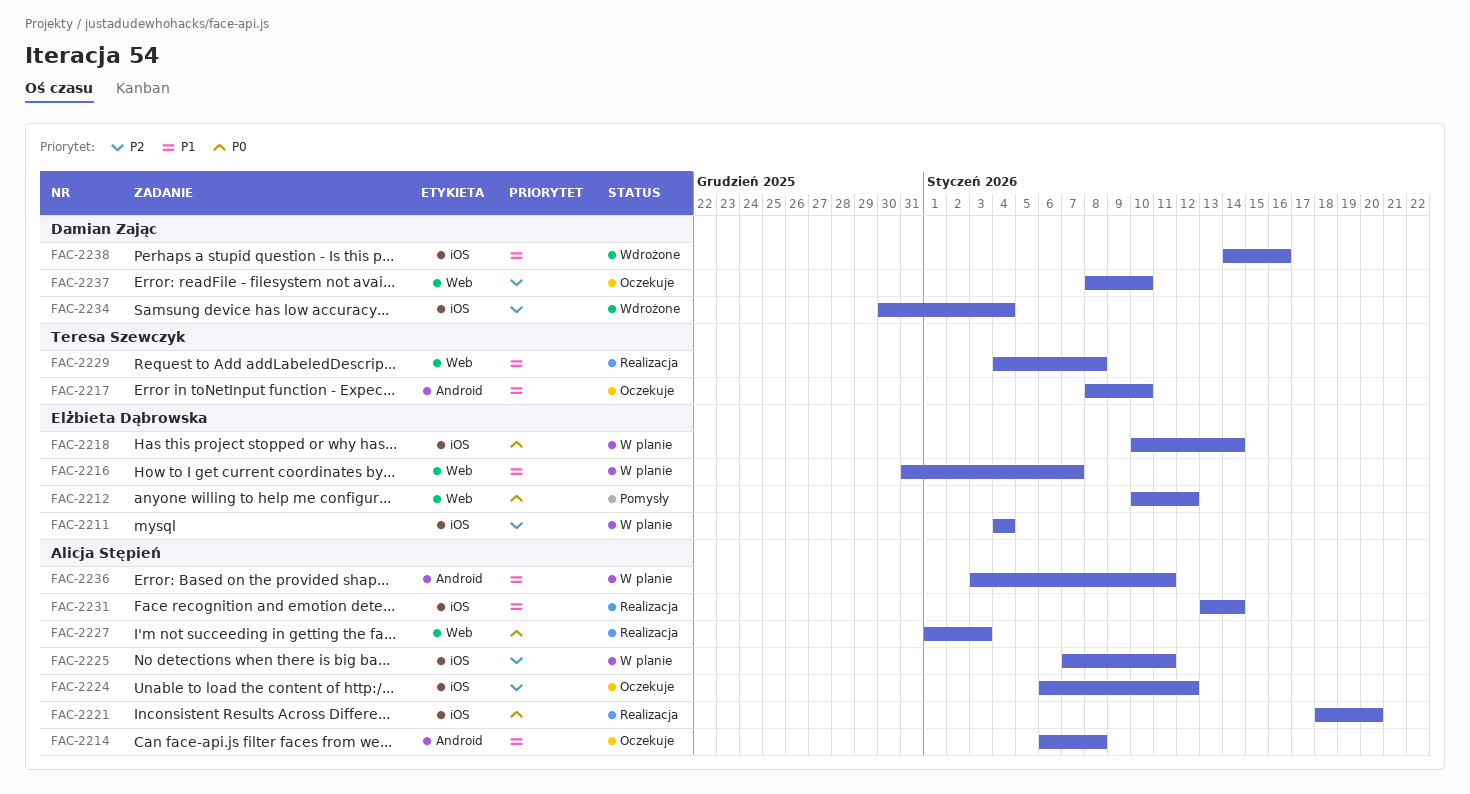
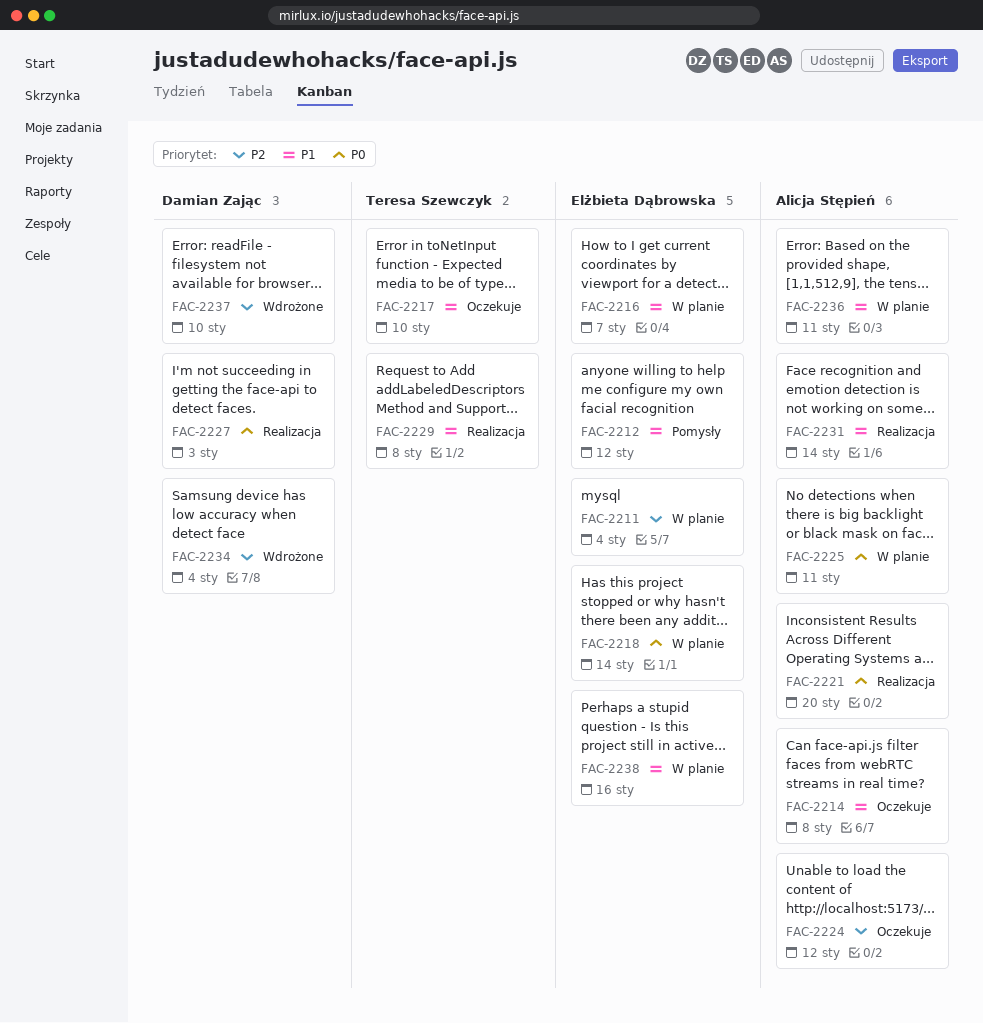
FAC-2212, priority: P0 -> P1
FAC-2225, priority: P2 -> P0
FAC-2227, owner: Alicja Stępień -> Damian Zając
FAC-2237, status: Oczekuje -> Wdrożone
FAC-2238, status: Wdrożone -> W planie
FAC-2238, owner: Damian Zając -> Elżbieta Dąbrowska

